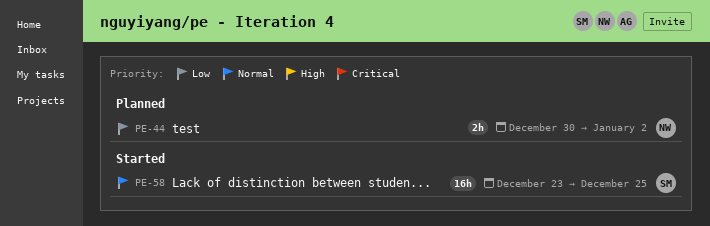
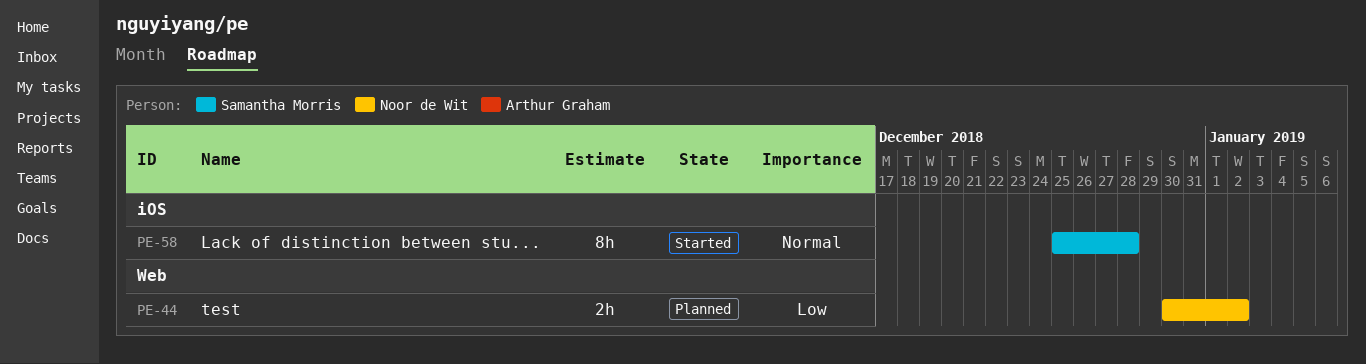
PE-58, estimate: 16h -> 8h
PE-58, start: Dec 23 -> Dec 25
PE-58, due: Dec 25 -> Dec 28

